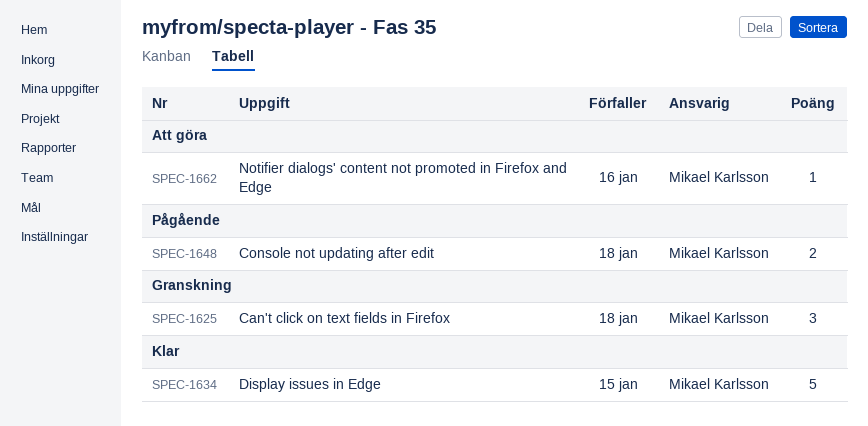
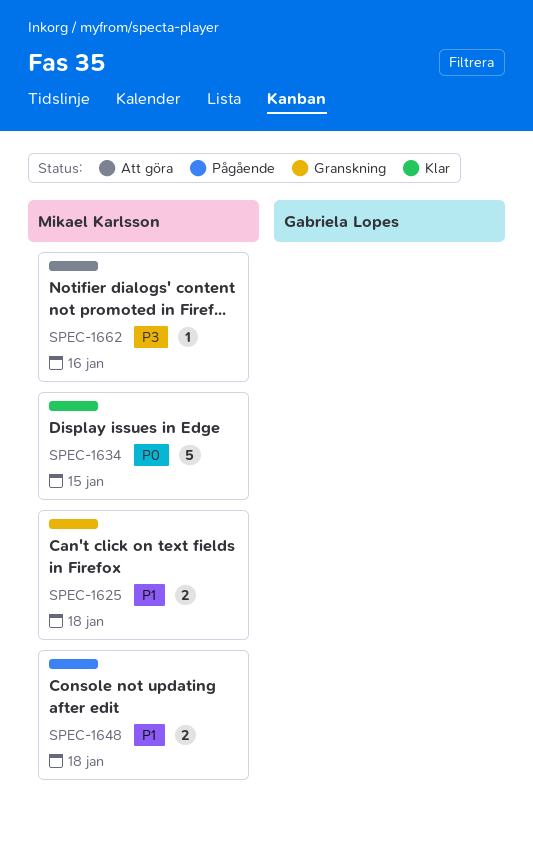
SPEC-1625, estimate: 3 -> 2

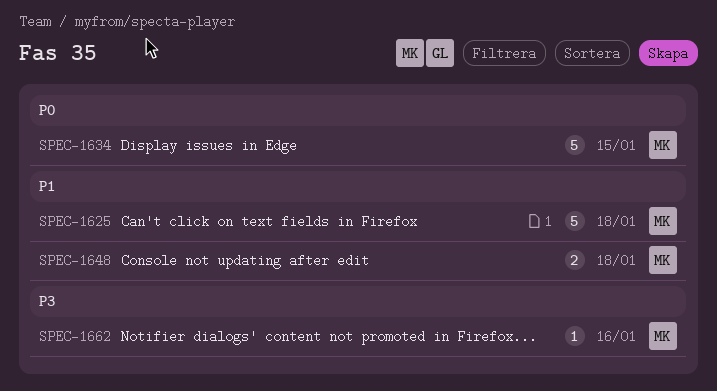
SPEC-1625, estimate: 2 -> 5

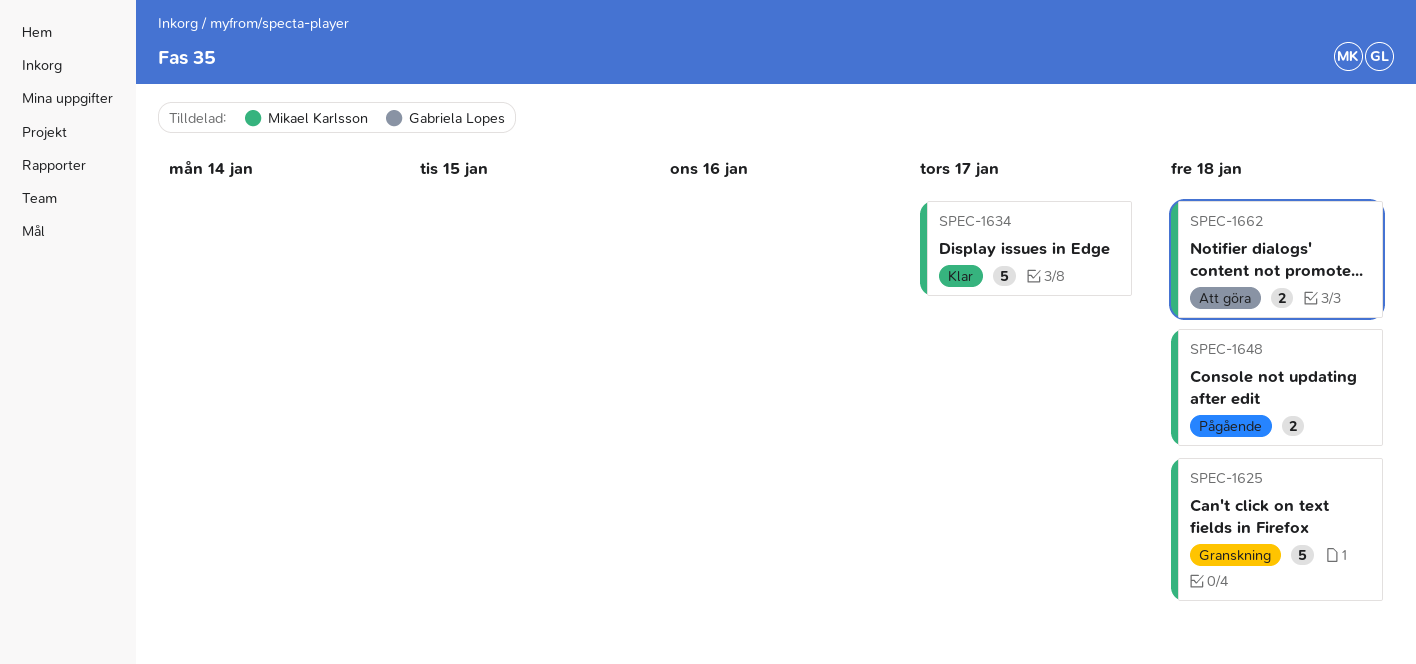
SPEC-1634, due: Jan 15 -> Jan 17
SPEC-1662, estimate: 1 -> 2
SPEC-1662, due: Jan 16 -> Jan 18

